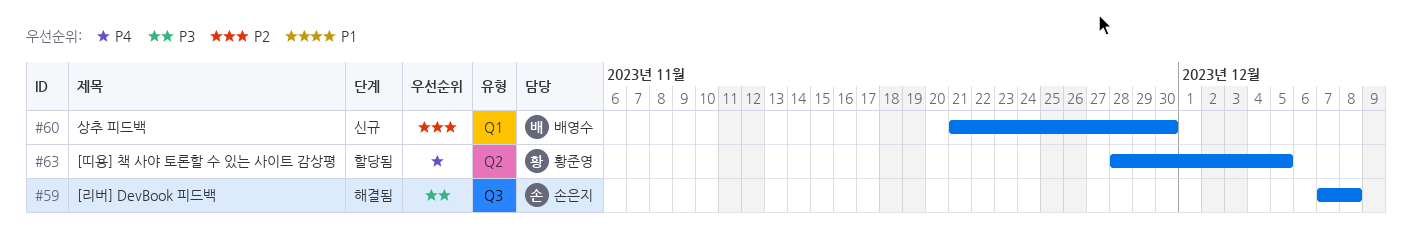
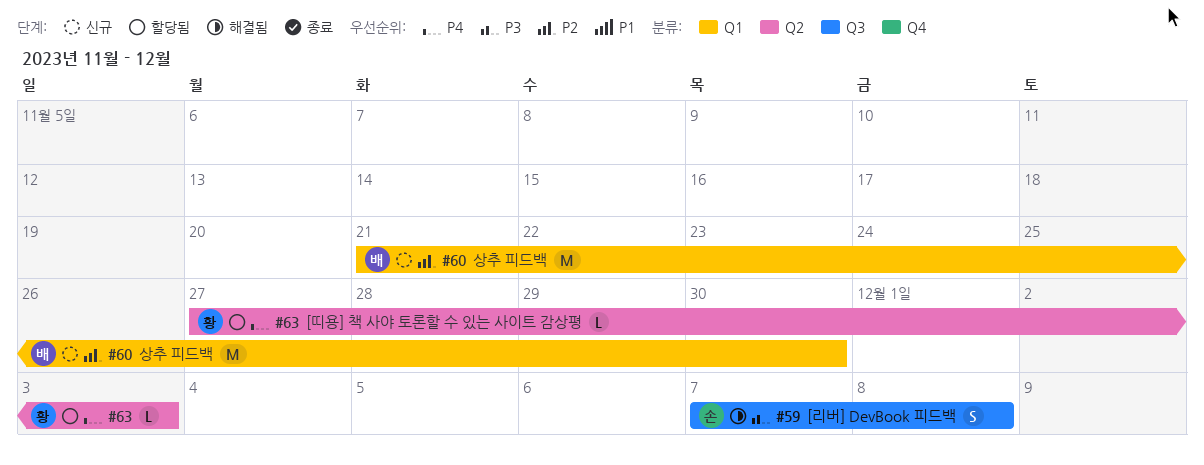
#63, start: Nov 28 -> Nov 27
#63, due: Dec 5 -> Dec 3

